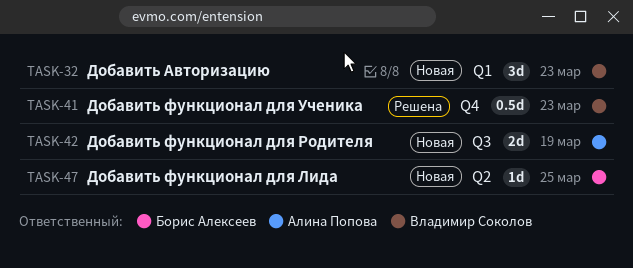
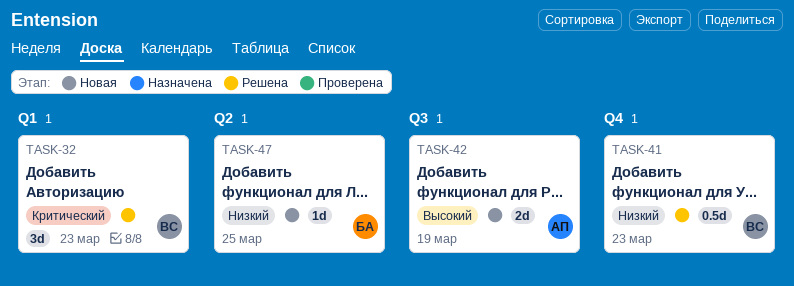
TASK-32, status: Новая -> Решена

